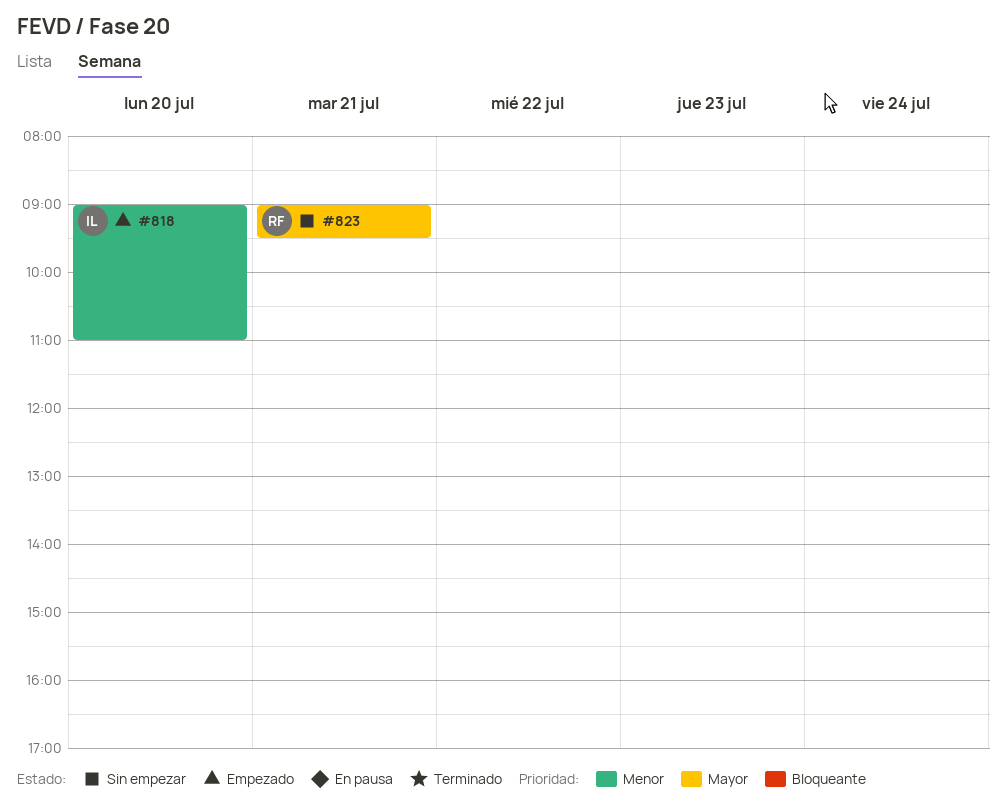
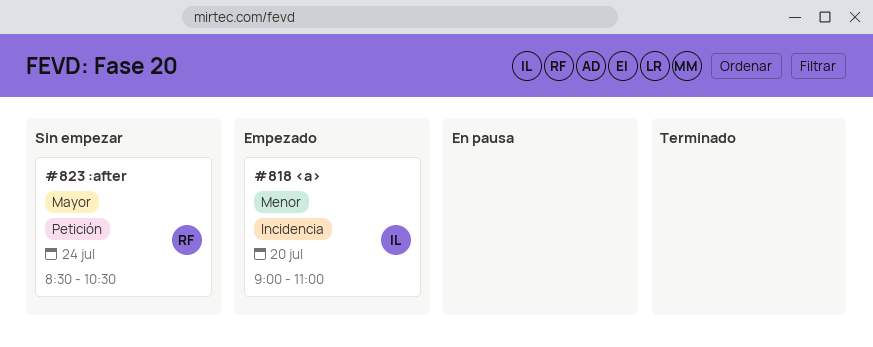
#823, day: Jul 21 -> Jul 24
#823, begins: 09:00 -> 08:30
#823, ends: 09:30 -> 10:30

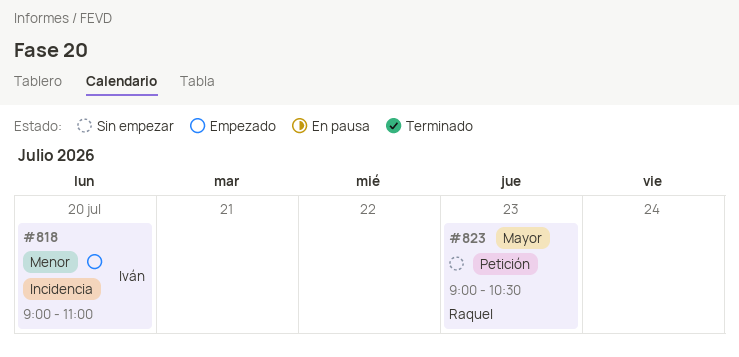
#823, day: Jul 24 -> Jul 23
#823, begins: 08:30 -> 09:00

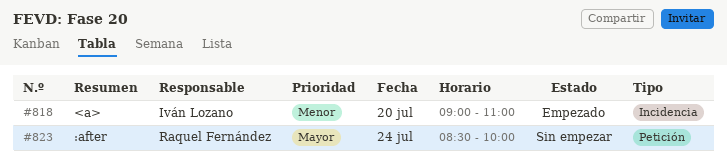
#823, day: Jul 23 -> Jul 24
#823, begins: 09:00 -> 08:30
#823, ends: 10:30 -> 10:00

